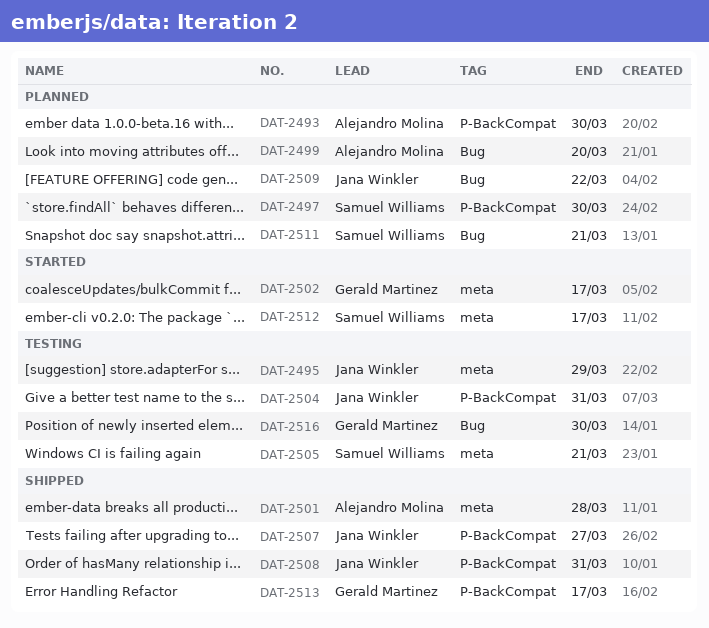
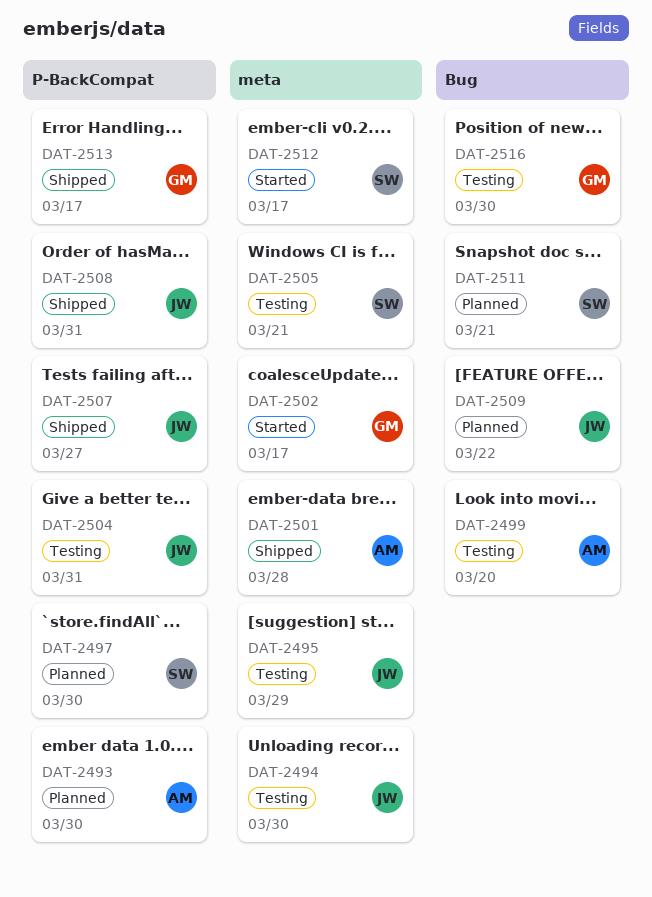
DAT-2494: none -> present
DAT-2499, status: Planned -> Testing

